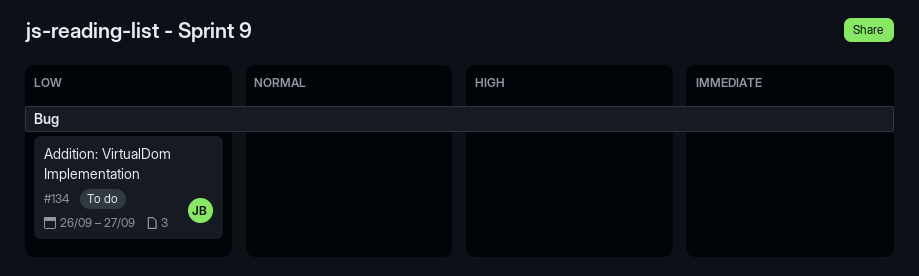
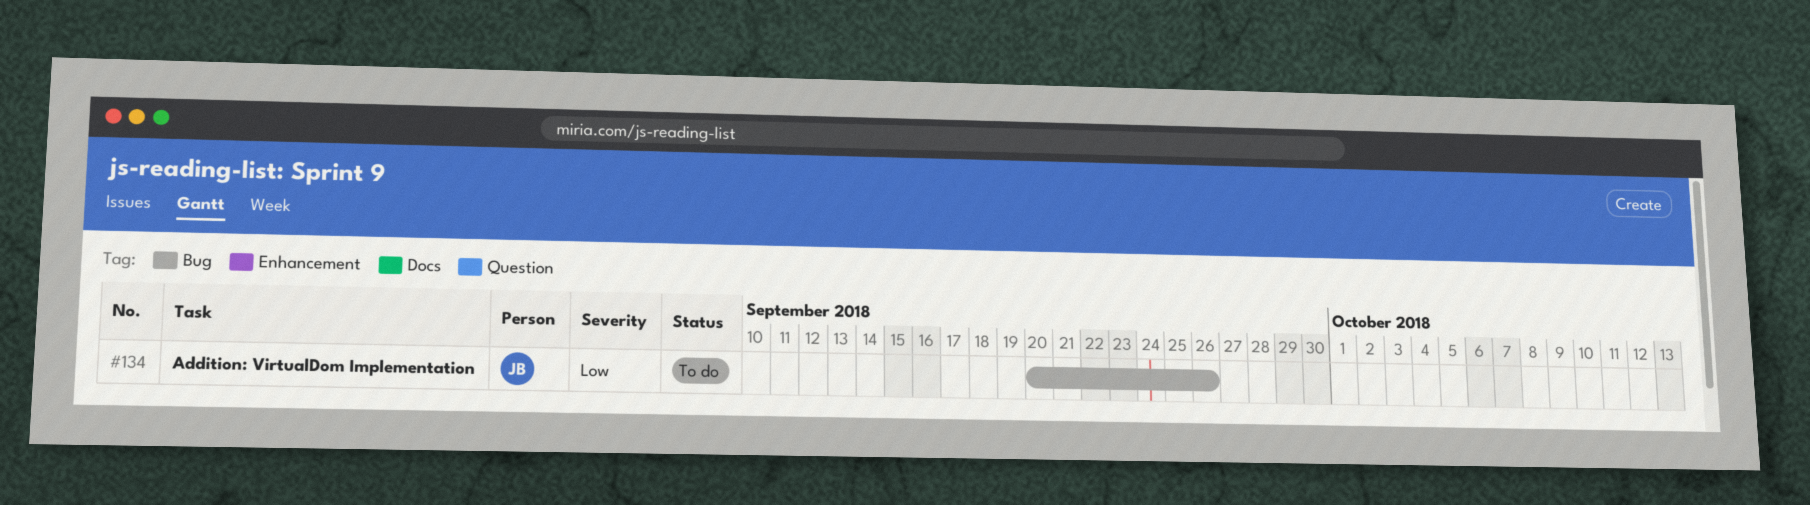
#134, start: Sep 26 -> Sep 20
#134, due: Sep 27 -> Sep 26

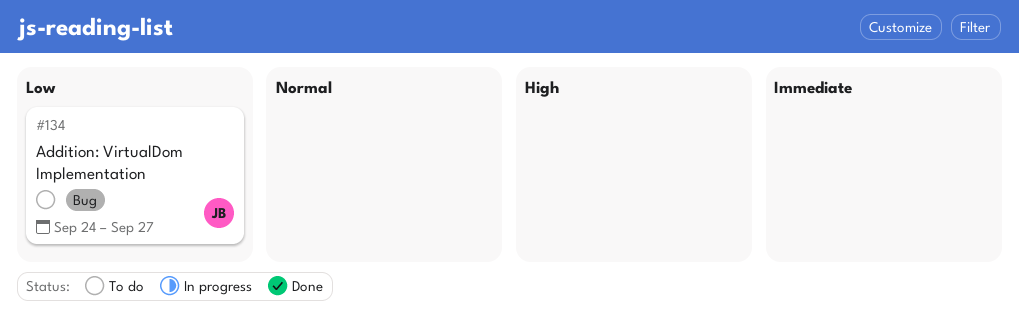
#134, start: Sep 20 -> Sep 24
#134, due: Sep 26 -> Sep 27

